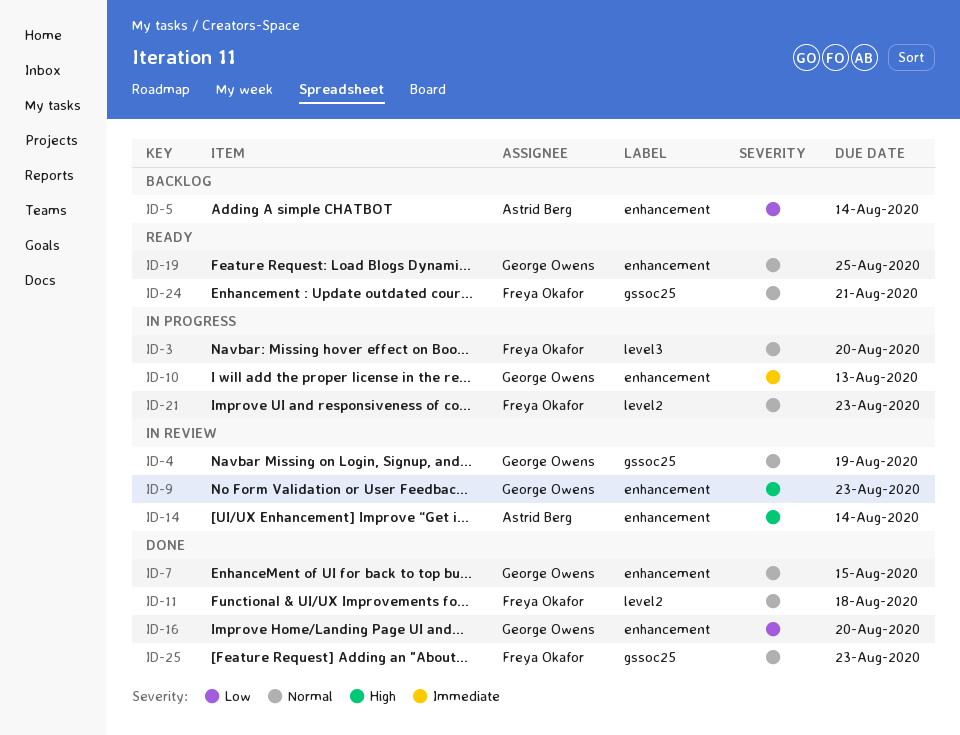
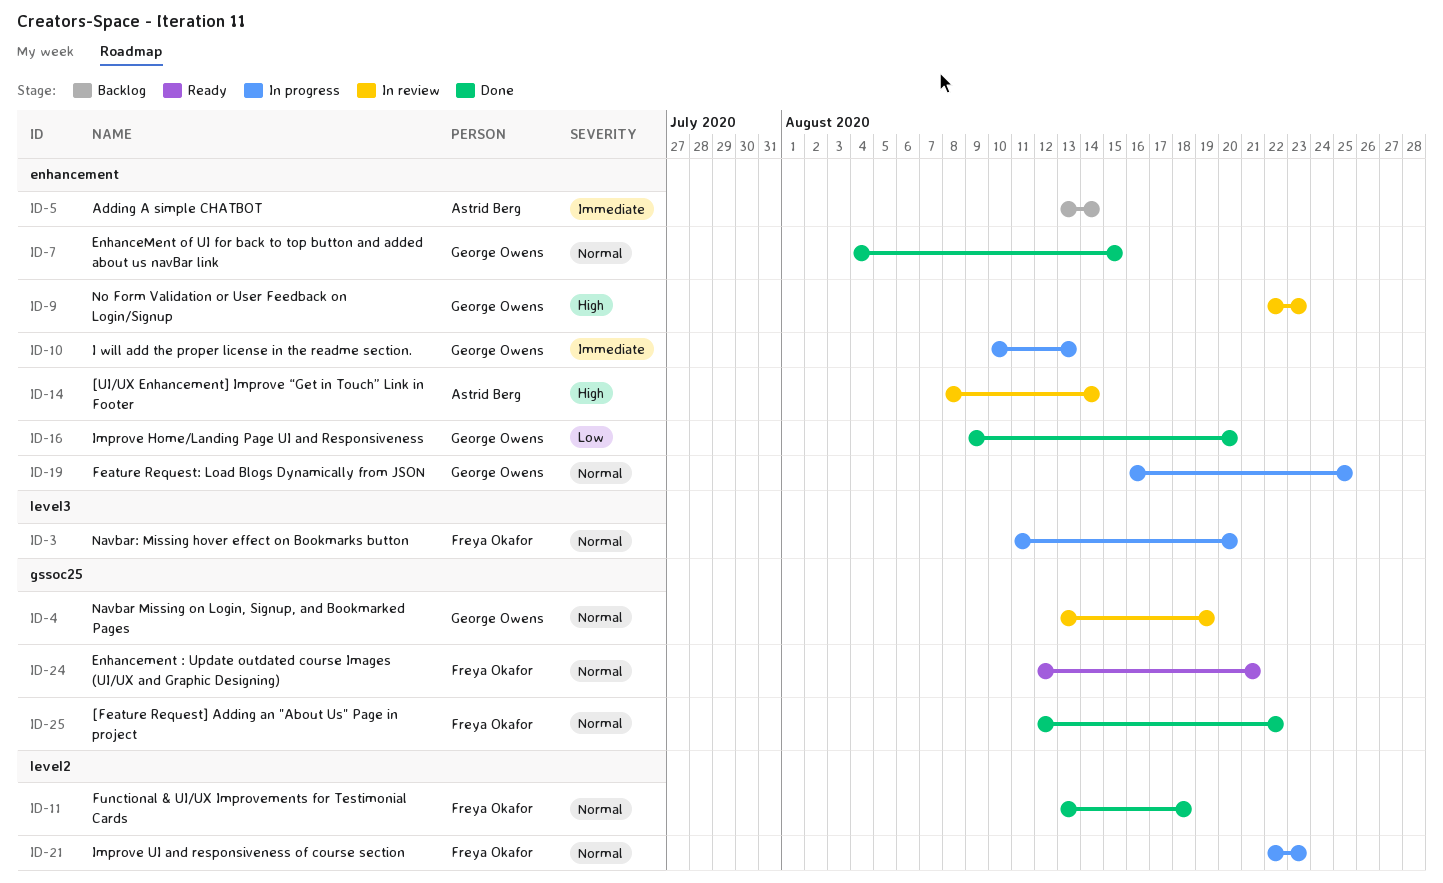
ID-5, priority: Low -> Immediate
ID-19, status: Ready -> In progress
ID-25, due: Aug 23 -> Aug 22

